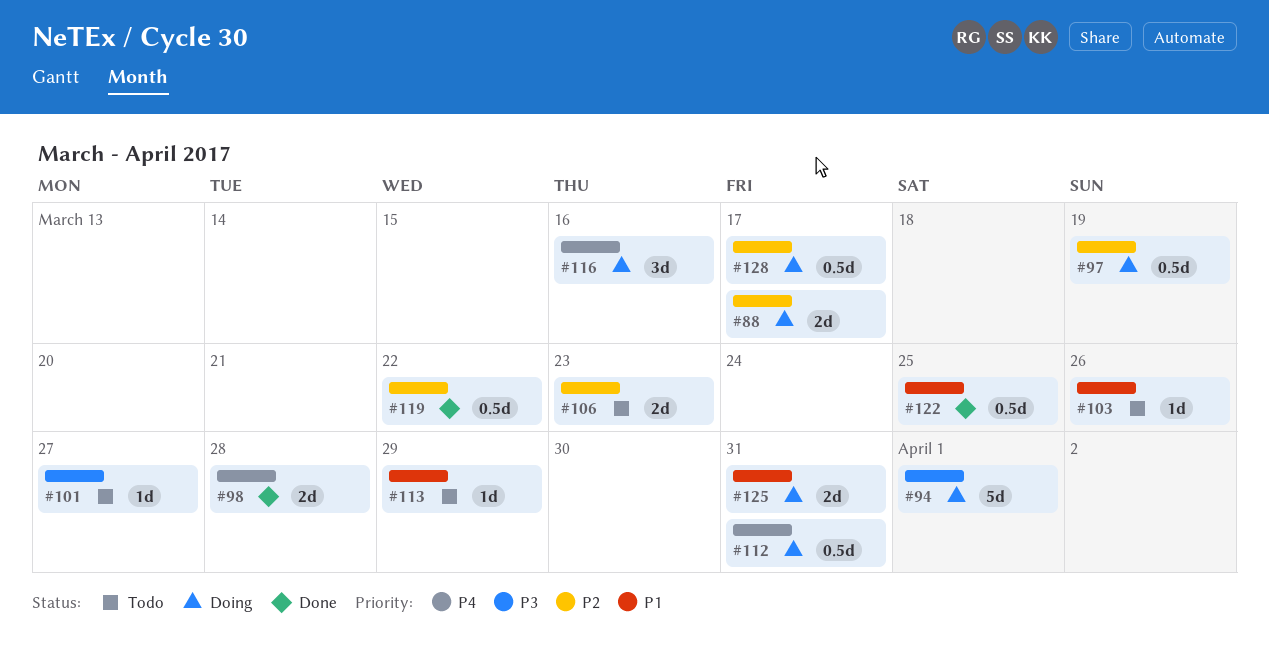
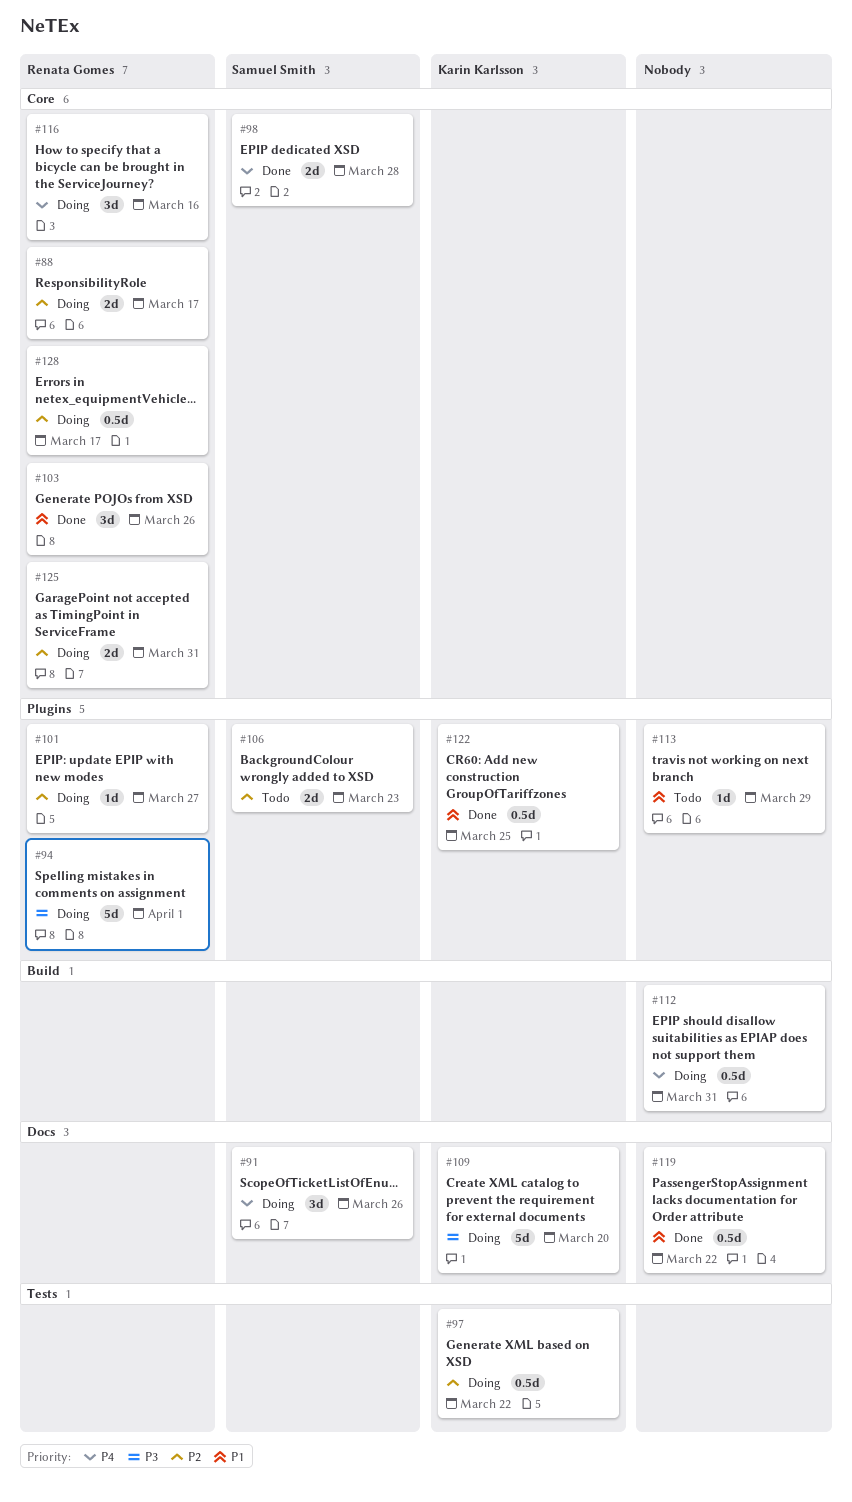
#91: none -> present
#97, due: Mar 19 -> Mar 22
#101, status: Todo -> Doing
#101, priority: P3 -> P2
#103, status: Todo -> Done
#103, estimate: 1d -> 3d
#109: none -> present
#119, priority: P2 -> P1
#125, priority: P1 -> P2

